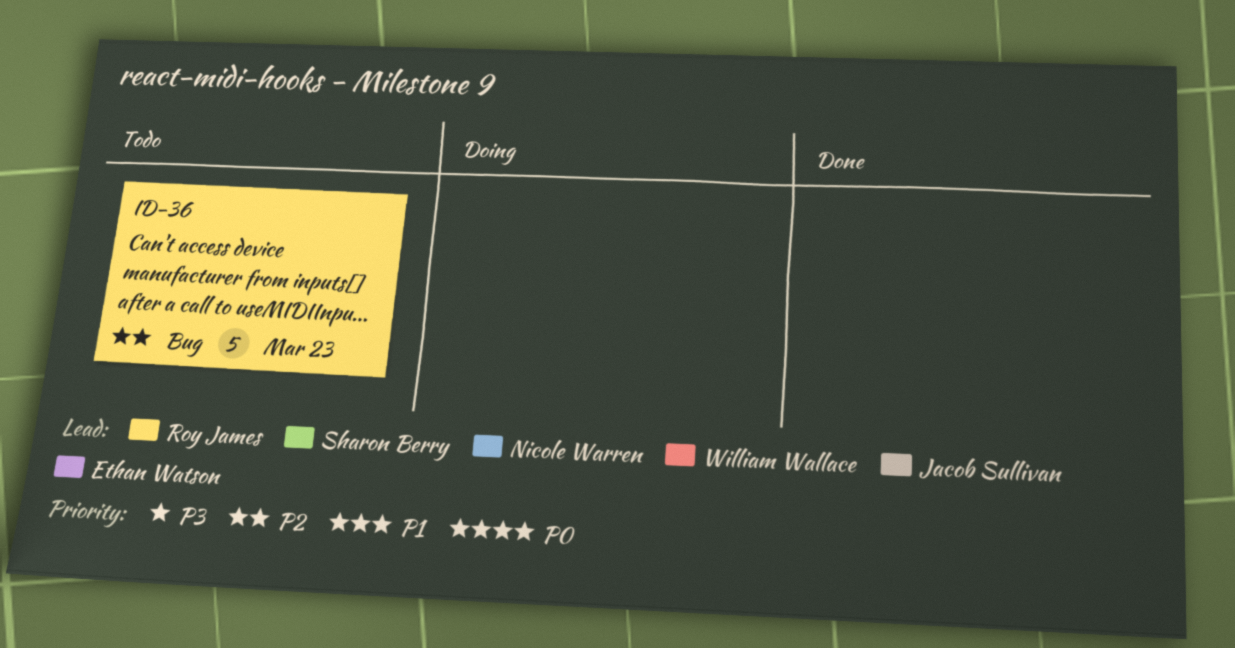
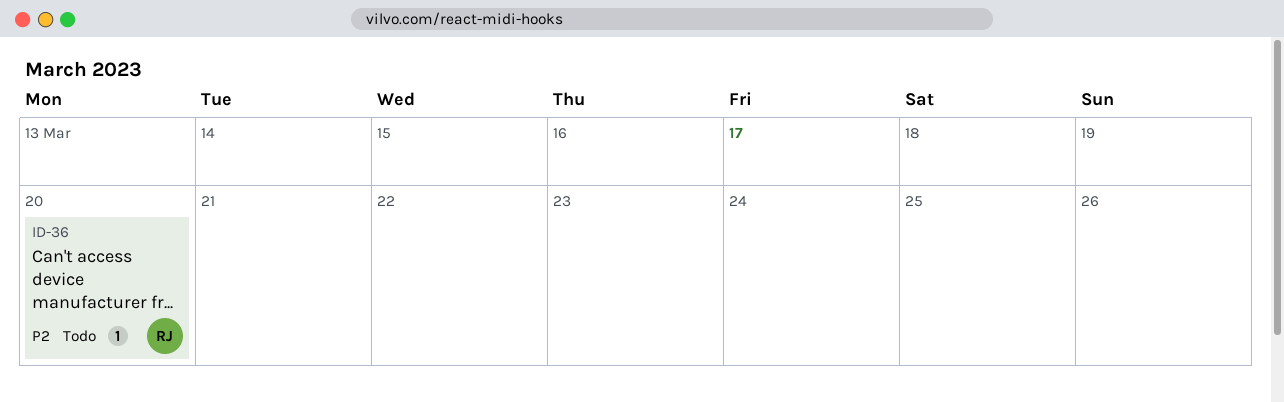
ID-36, estimate: 5 -> 1
ID-36, due: Mar 23 -> Mar 20

